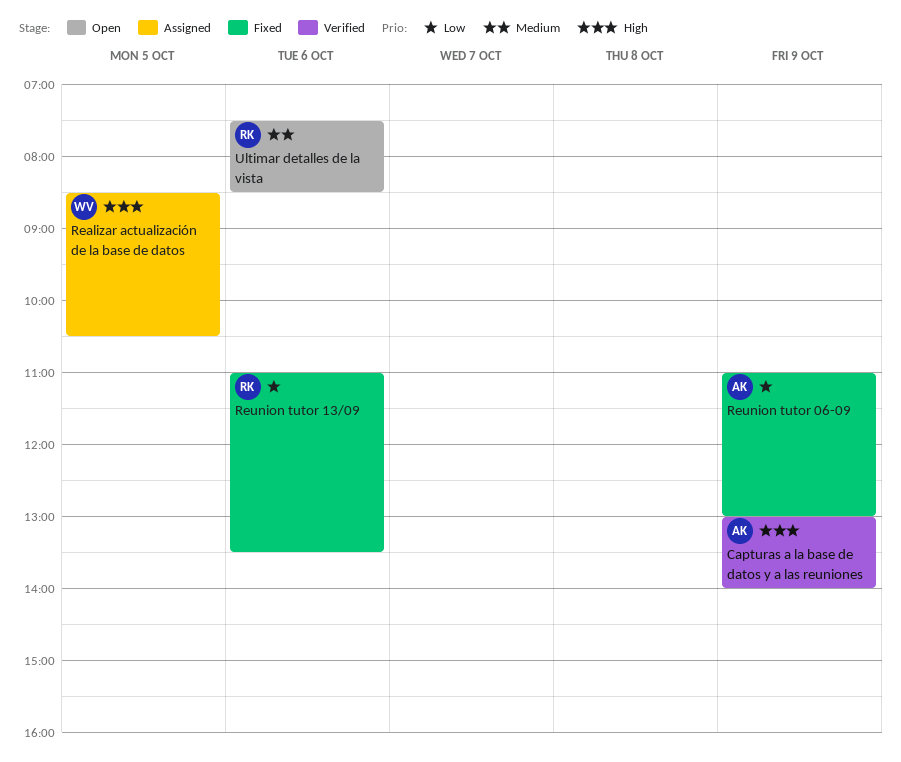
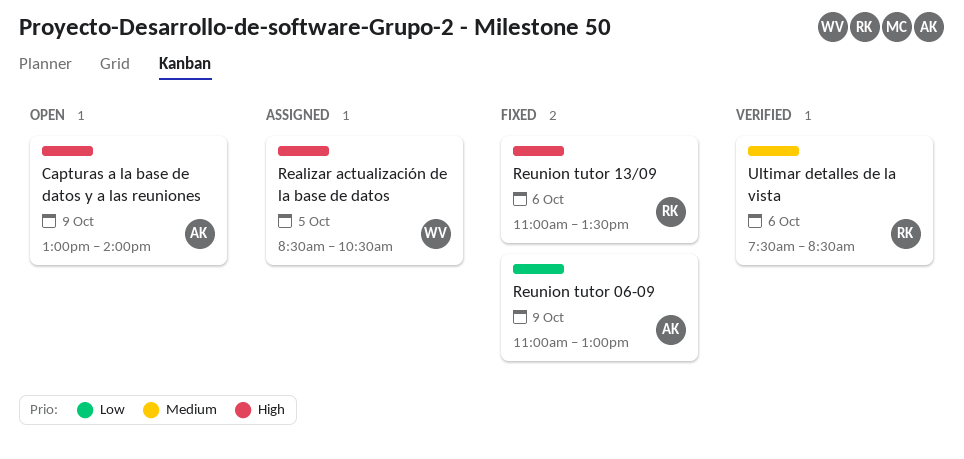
Capturas a la base de datos y a las reuniones, status: Verified -> Open
Reunion tutor 13/09, priority: Low -> High
Ultimar detalles de la vista, status: Open -> Verified

